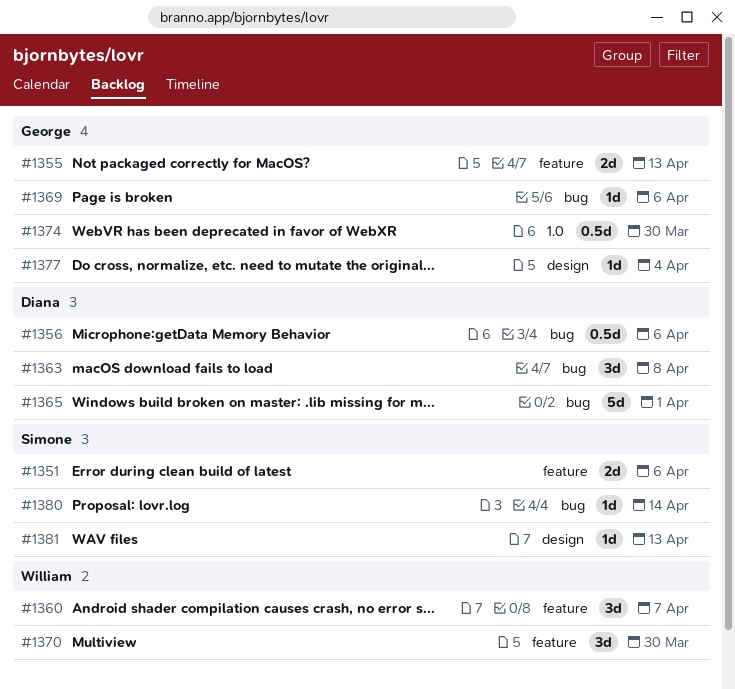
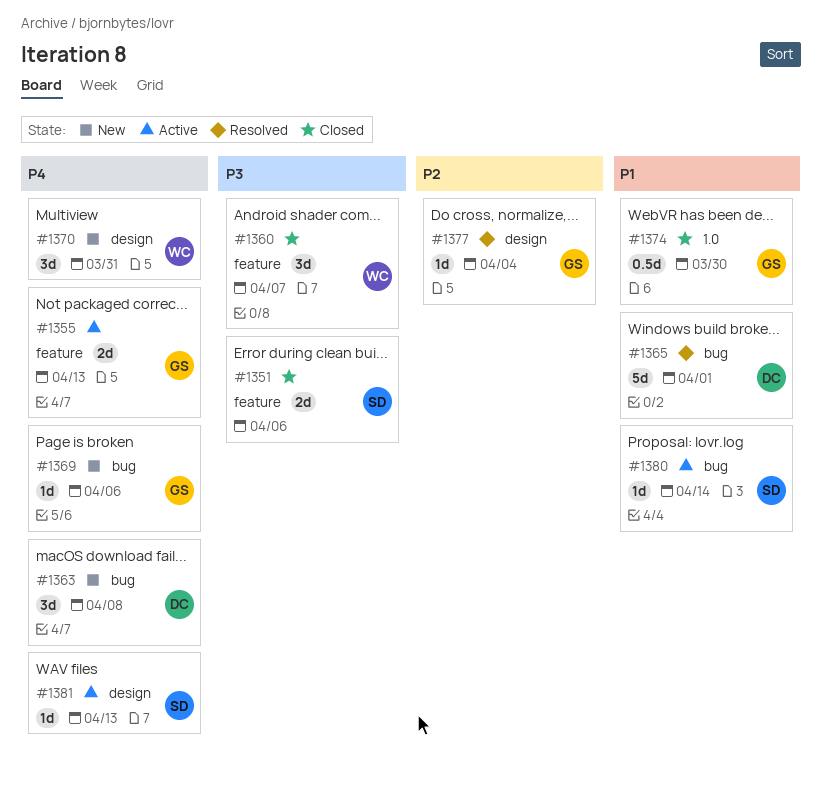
#1356: present -> none
#1370, label: feature -> design
#1370, due: Mar 30 -> Mar 31

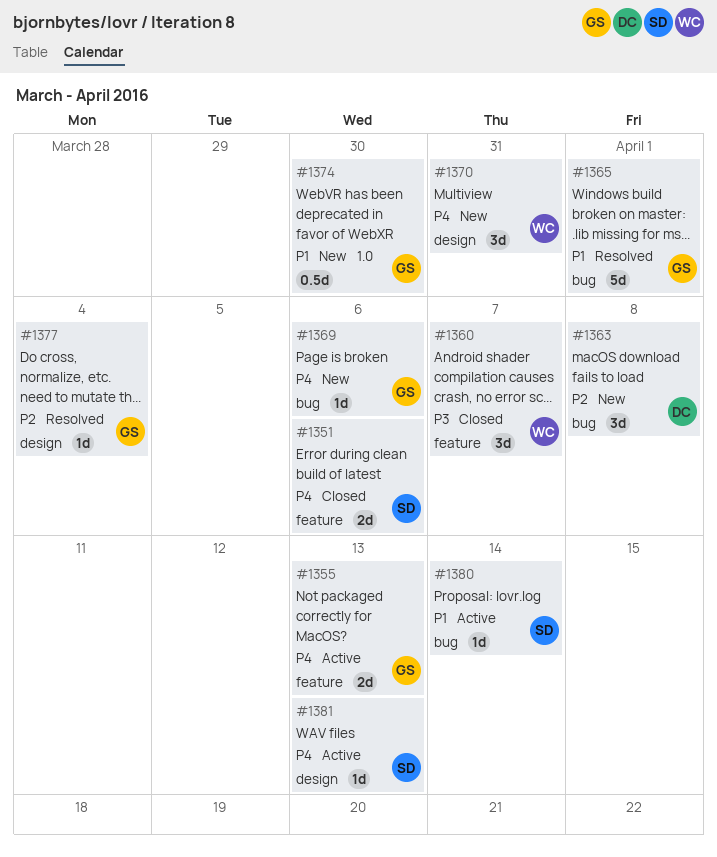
#1351, priority: P3 -> P4
#1363, priority: P4 -> P2
#1365, owner: DC -> GS
#1374, status: Closed -> New

